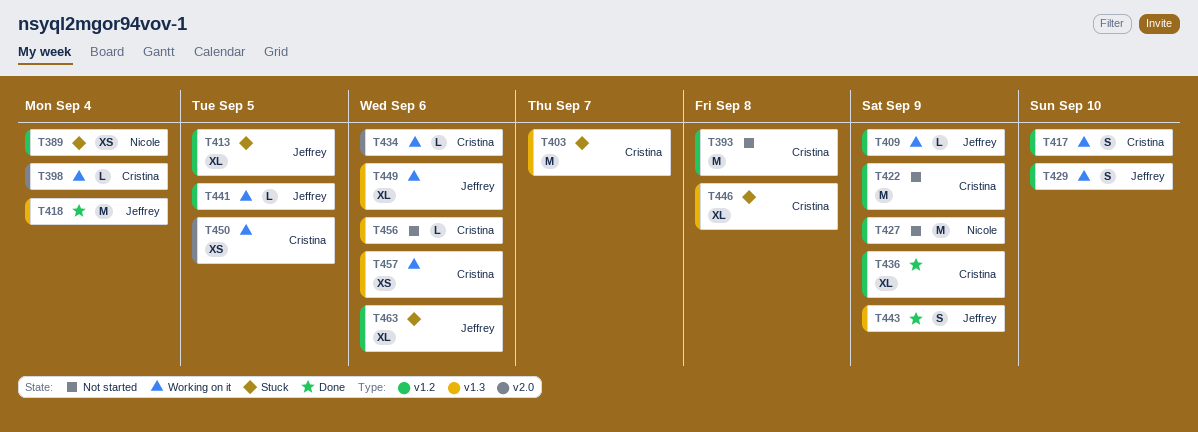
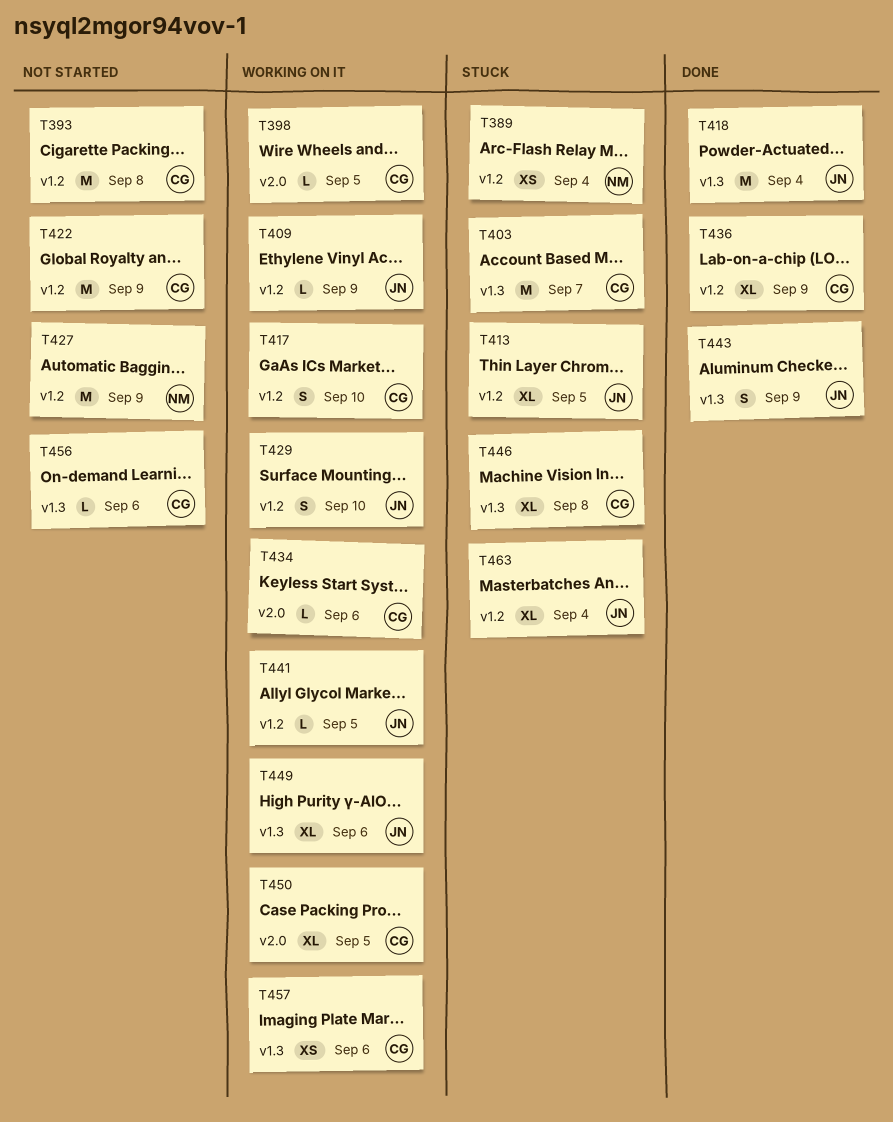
T398, due: Sep 4 -> Sep 5
T450, estimate: XS -> XL
T463, due: Sep 6 -> Sep 4

